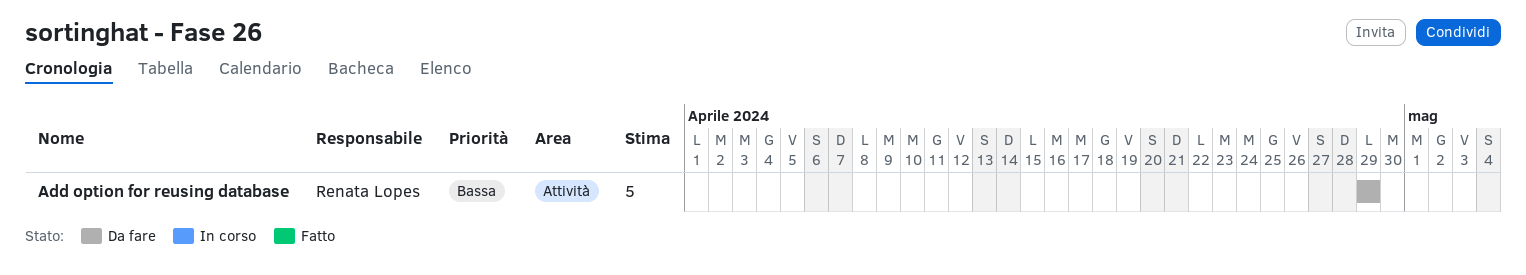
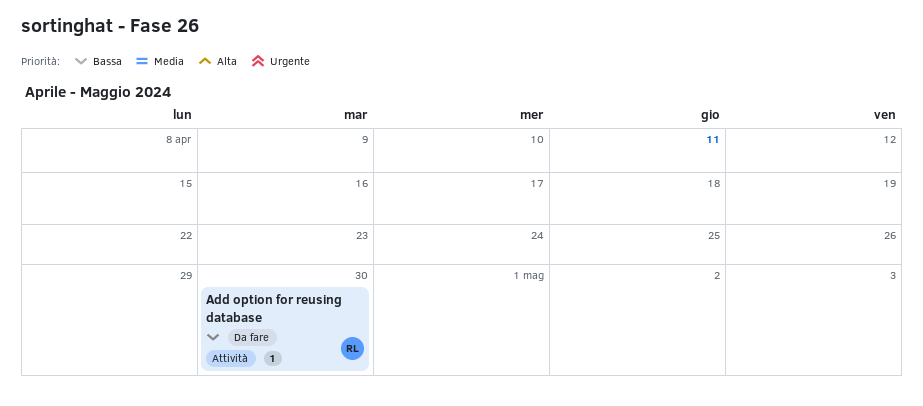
Add option for reusing database, estimate: 5 -> 1
Add option for reusing database, due: Apr 29 -> Apr 30

